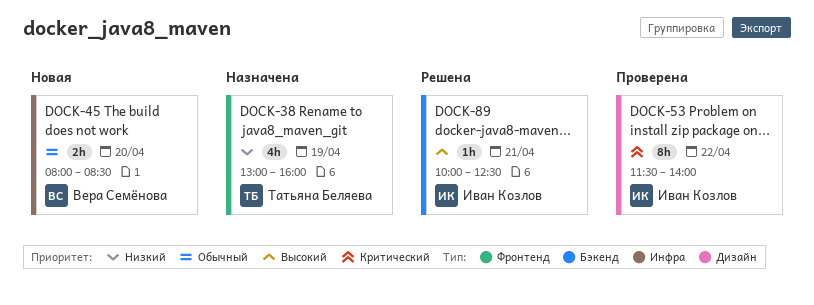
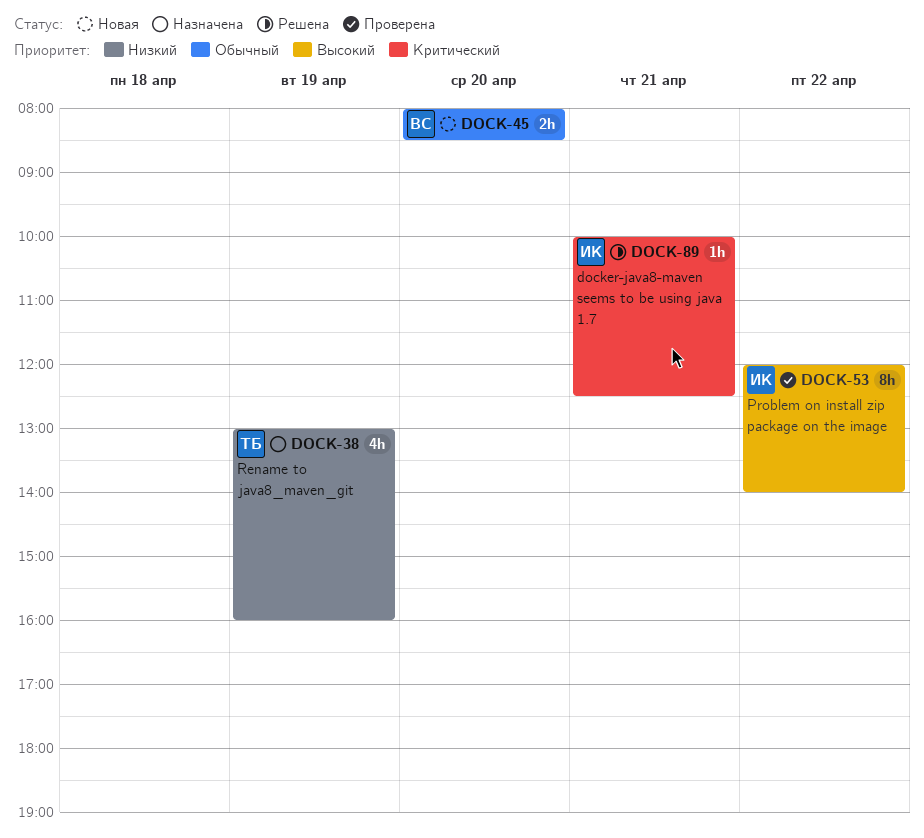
DOCK-53, priority: Критический -> Высокий
DOCK-53, begins: 11:30 -> 12:00
DOCK-89, priority: Высокий -> Критический

